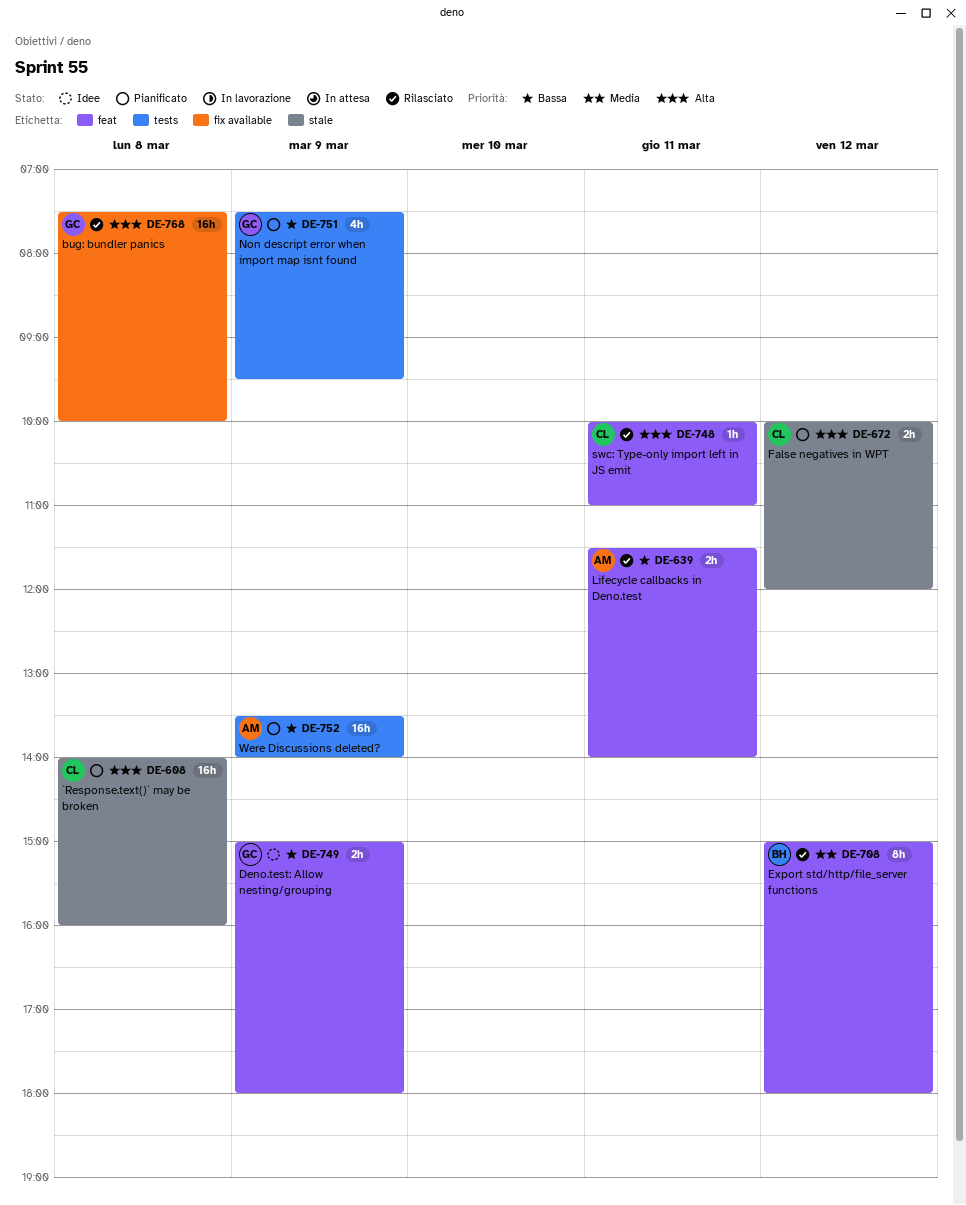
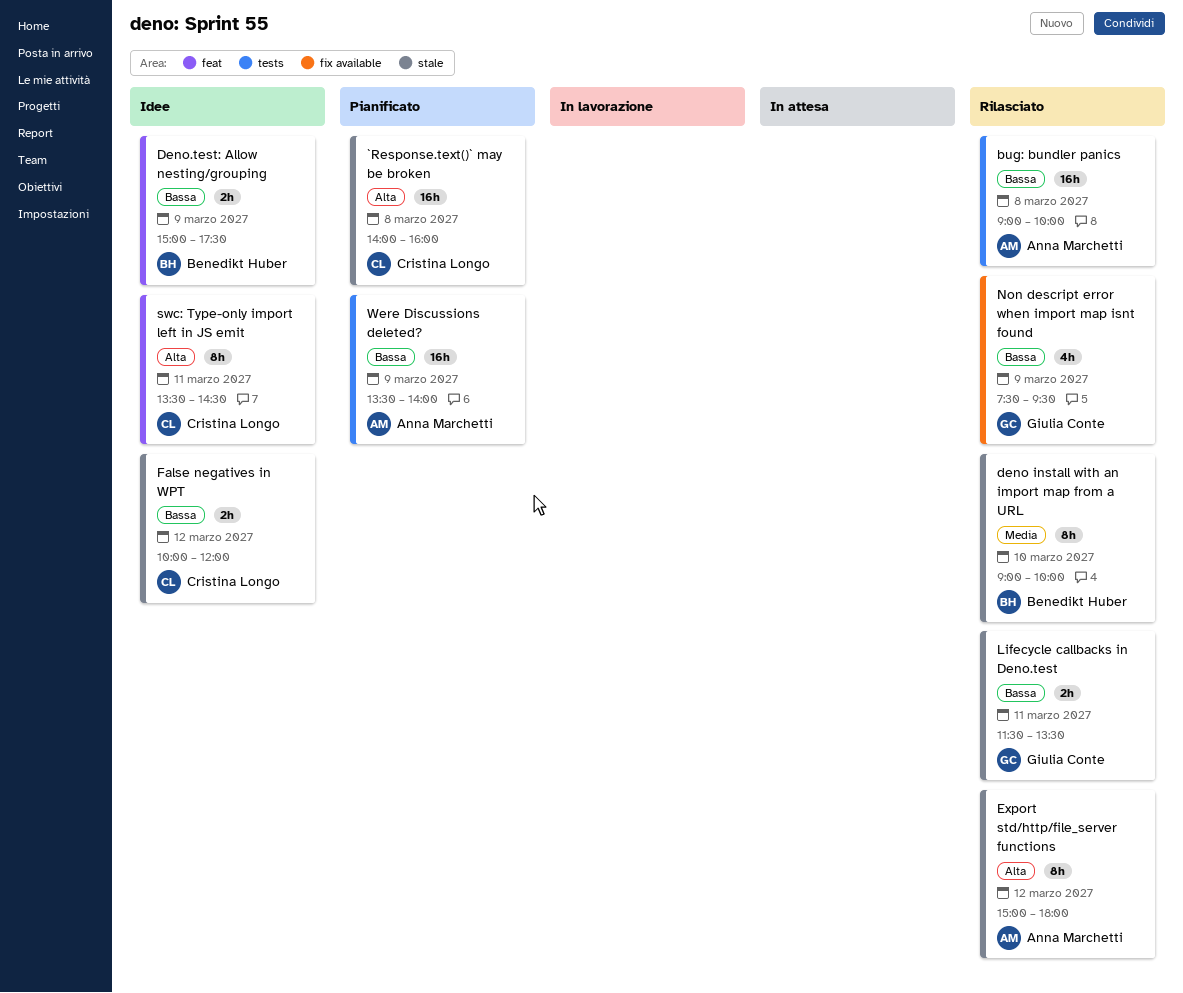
bug: bundler panics, owner: Giulia Conte -> Anna Marchetti
bug: bundler panics, priority: Alta -> Bassa
bug: bundler panics, label: fix available -> tests
bug: bundler panics, begins: 07:30 -> 09:00
deno install with an import map from a URL: none -> present
Deno.test: Allow nesting/grouping, owner: Giulia Conte -> Benedikt Huber
Deno.test: Allow nesting/grouping, ends: 18:00 -> 17:30
Export std/http/file_server functions, owner: Benedikt Huber -> Anna Marchetti
Export std/http/file_server functions, priority: Media -> Alta
Export std/http/file_server functions, label: feat -> stale
False negatives in WPT, status: Pianificato -> Idee
False negatives in WPT, priority: Alta -> Bassa
Lifecycle callbacks in Deno.test, owner: Anna Marchetti -> Giulia Conte
Lifecycle callbacks in Deno.test, label: feat -> stale
Lifecycle callbacks in Deno.test, ends: 14:00 -> 13:30
Non descript error when import map isnt found, status: Pianificato -> Rilasciato
Non descript error when import map isnt found, label: tests -> fix available
swc: Type-only import left in JS emit, status: Rilasciato -> Idee
swc: Type-only import left in JS emit, estimate: 1h -> 8h
swc: Type-only import left in JS emit, begins: 10:00 -> 13:30
swc: Type-only import left in JS emit, ends: 11:00 -> 14:30

